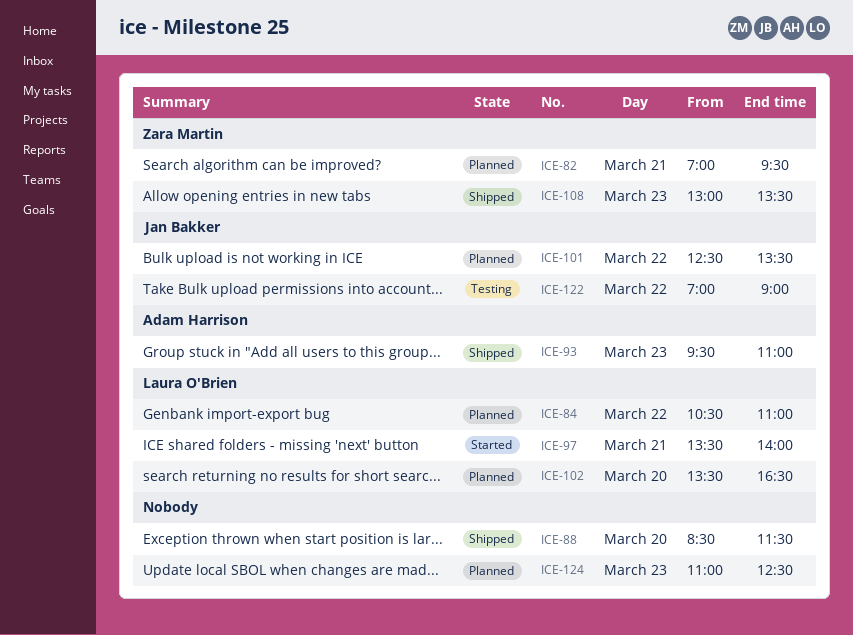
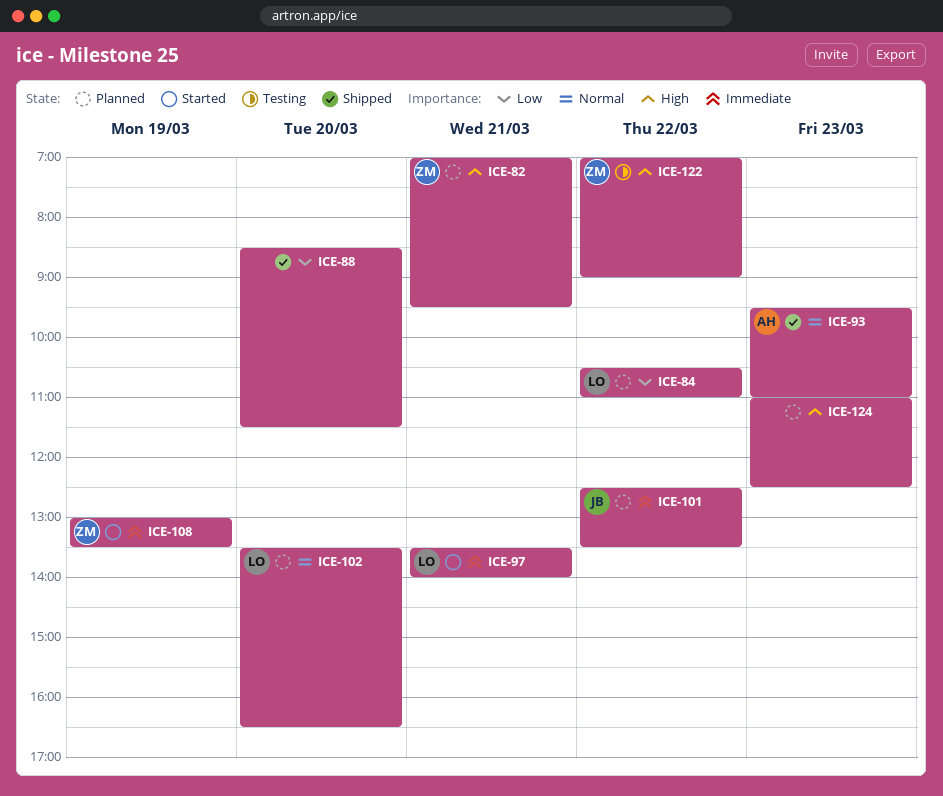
ICE-108, status: Shipped -> Started
ICE-108, day: Mar 23 -> Mar 19
ICE-122, owner: Jan Bakker -> Zara Martin

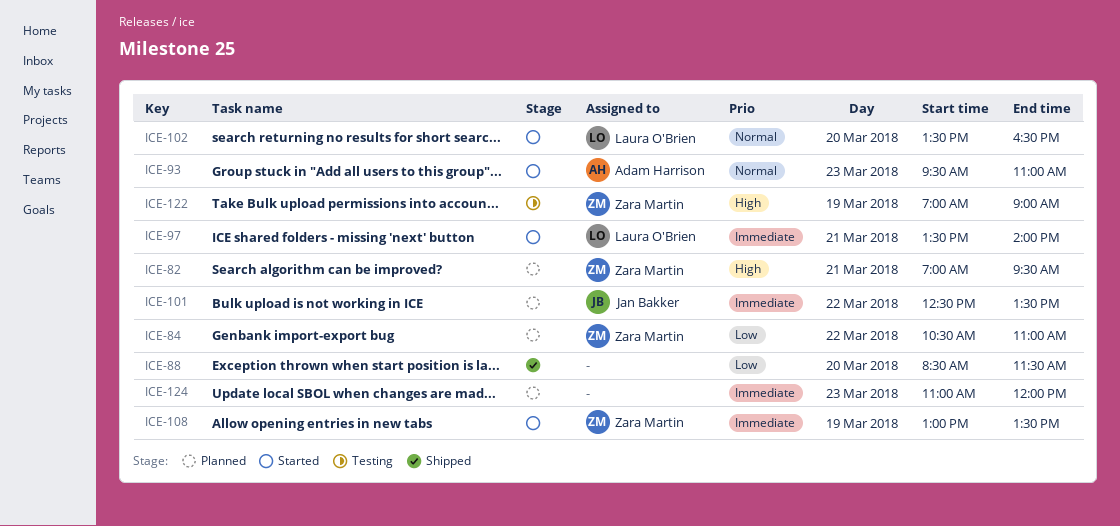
ICE-84, owner: Laura O'Brien -> Zara Martin
ICE-93, status: Shipped -> Started
ICE-102, status: Planned -> Started
ICE-122, day: Mar 22 -> Mar 19
ICE-124, priority: High -> Immediate
ICE-124, ends: 12:30 -> 12:00

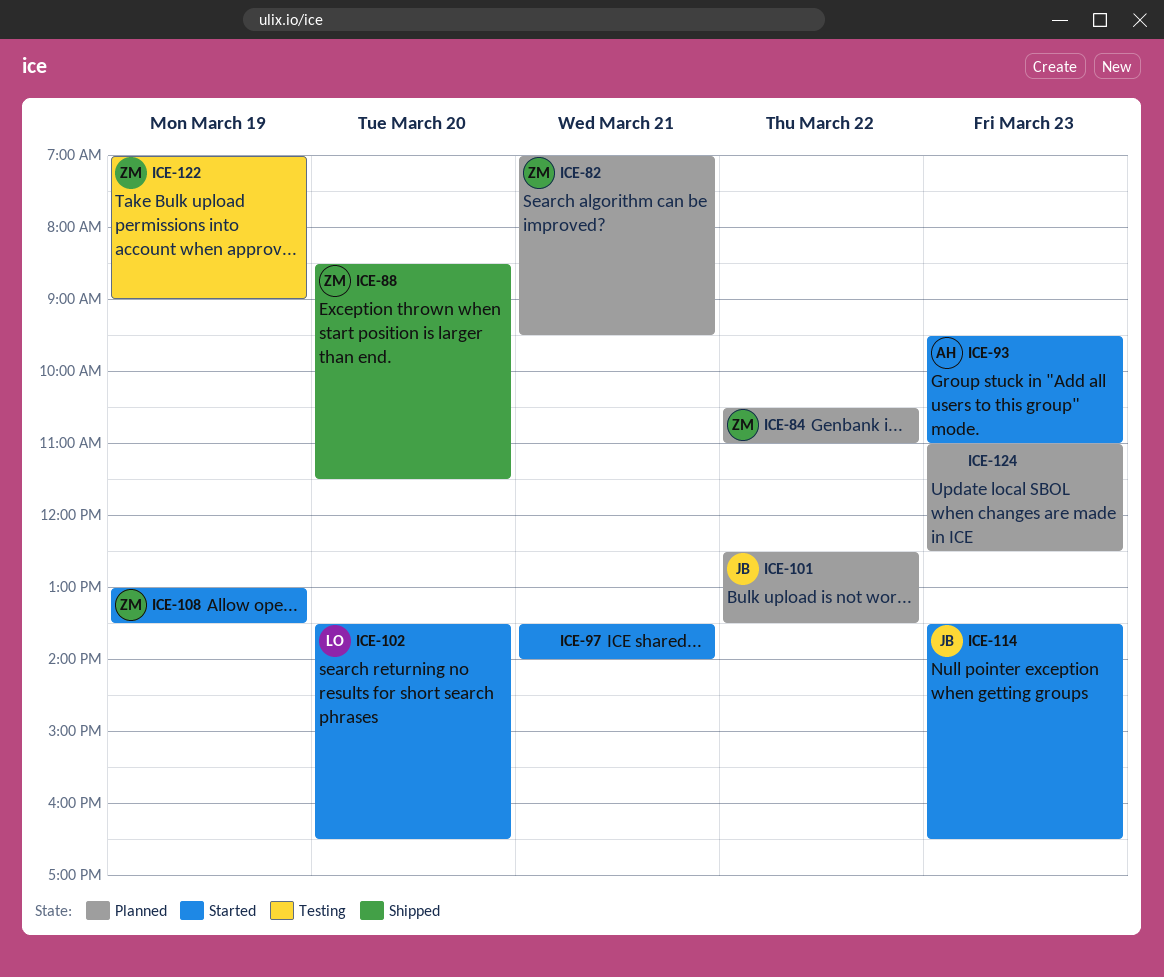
ICE-88, owner: none -> Zara Martin
ICE-97, owner: Laura O'Brien -> none
ICE-114: none -> present
ICE-124, ends: 12:00 -> 12:30

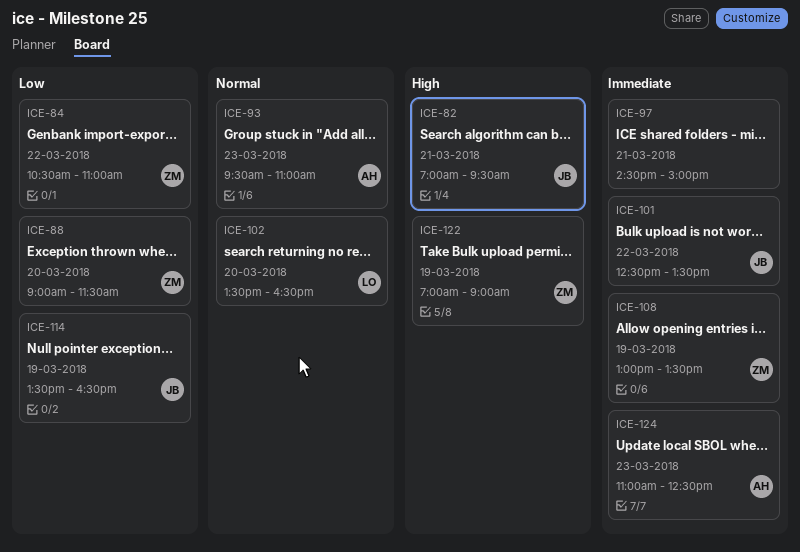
ICE-82, owner: ZM -> JB
ICE-88, begins: 08:30 -> 09:00
ICE-97, begins: 13:30 -> 14:30
ICE-97, ends: 14:00 -> 15:00
ICE-114, day: Mar 23 -> Mar 19
ICE-124, owner: none -> AH

